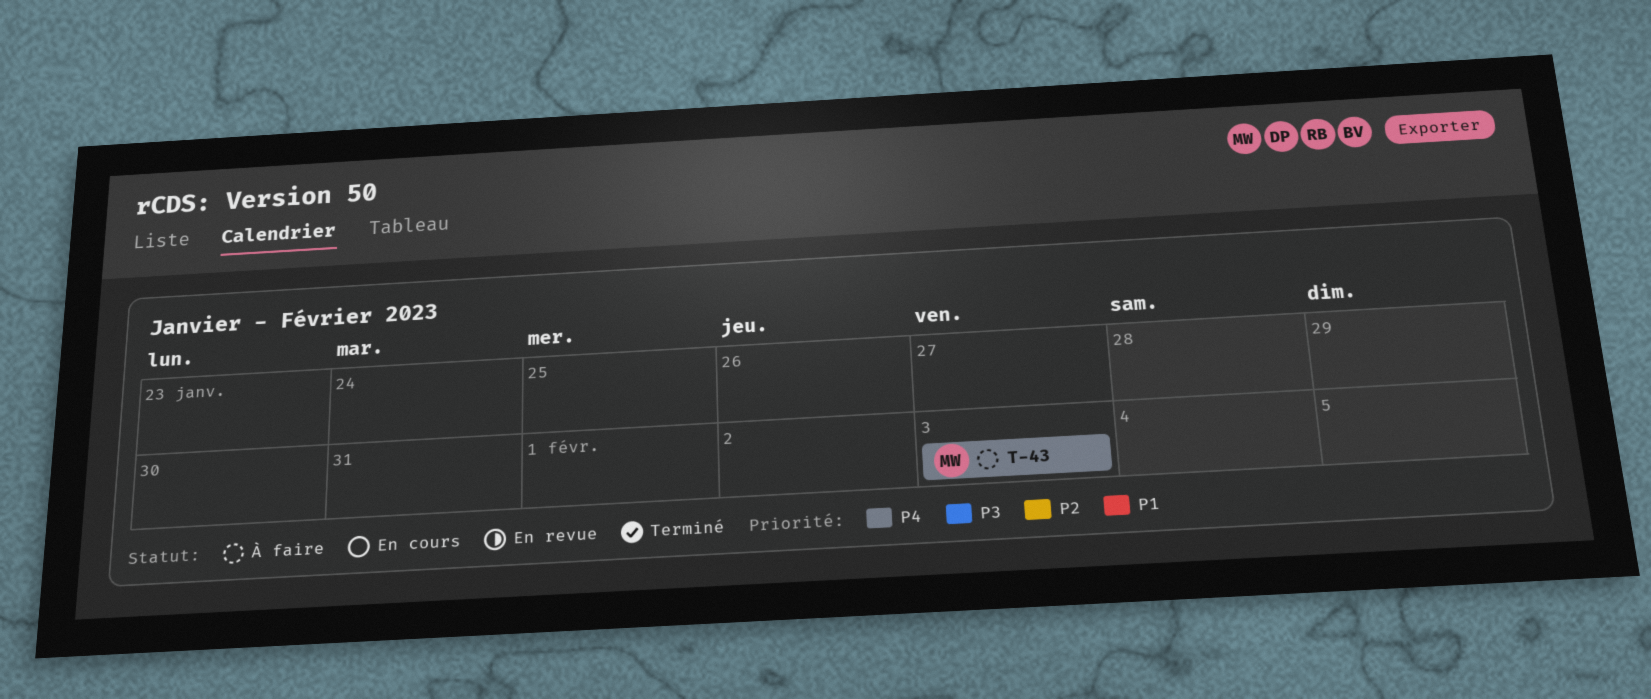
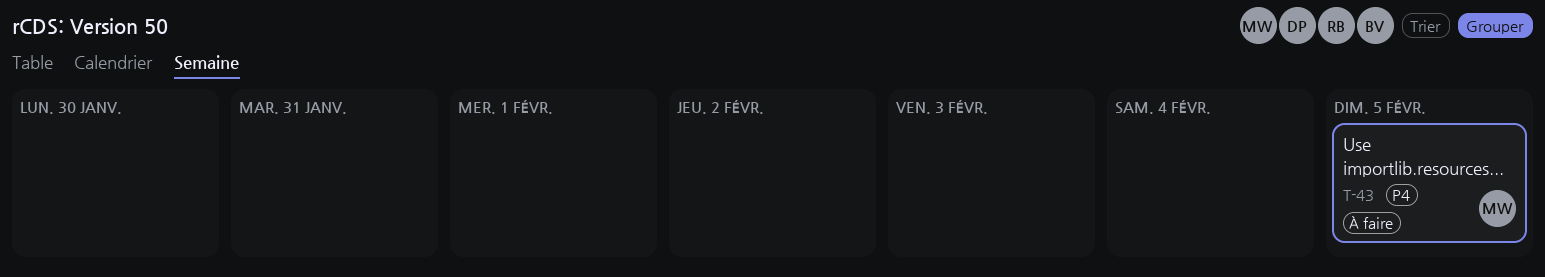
T-43, due: Feb 3 -> Feb 5

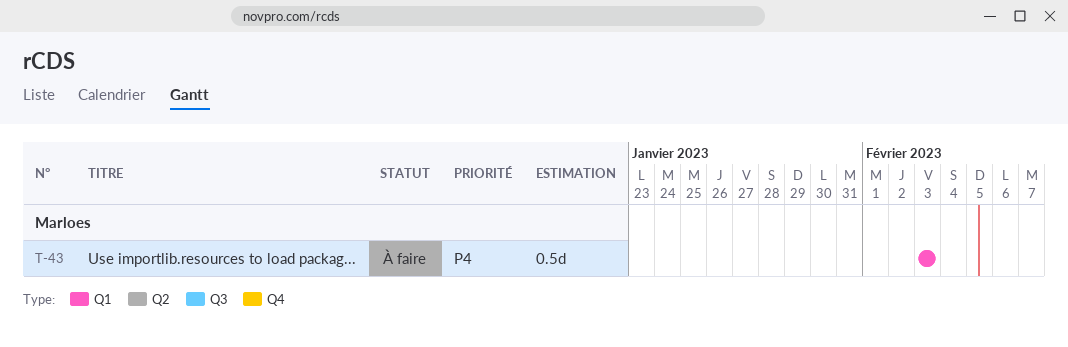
T-43, due: Feb 5 -> Feb 3

